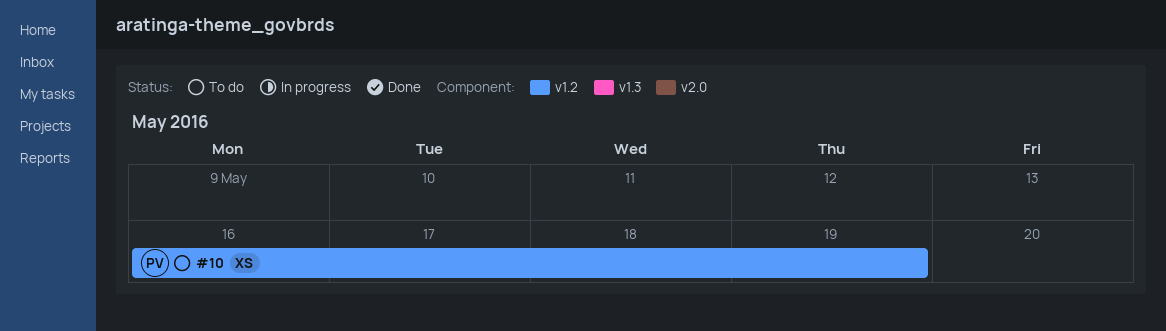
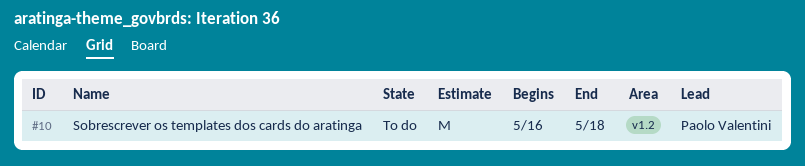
#10, estimate: XS -> M
#10, due: May 19 -> May 18

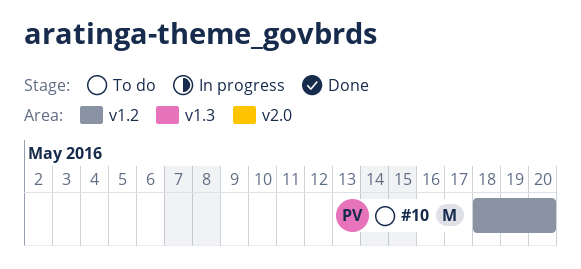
#10, start: May 16 -> May 18
#10, due: May 18 -> May 20

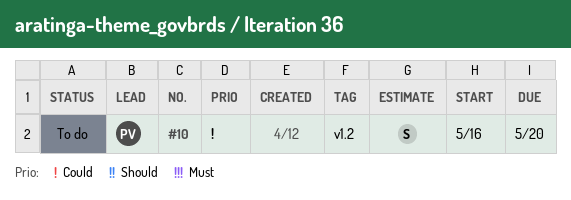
#10, estimate: M -> S
#10, start: May 18 -> May 16

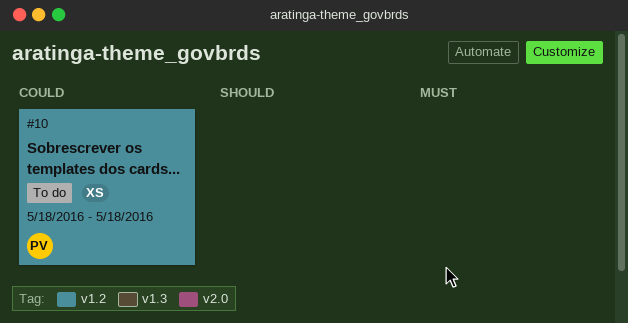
#10, estimate: S -> XS
#10, start: May 16 -> May 18
#10, due: May 20 -> May 18

